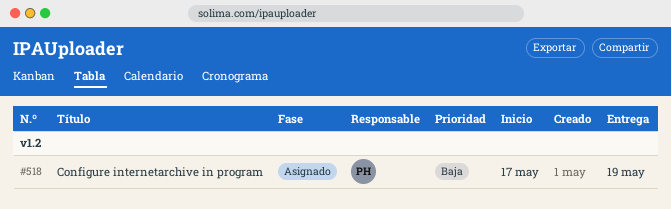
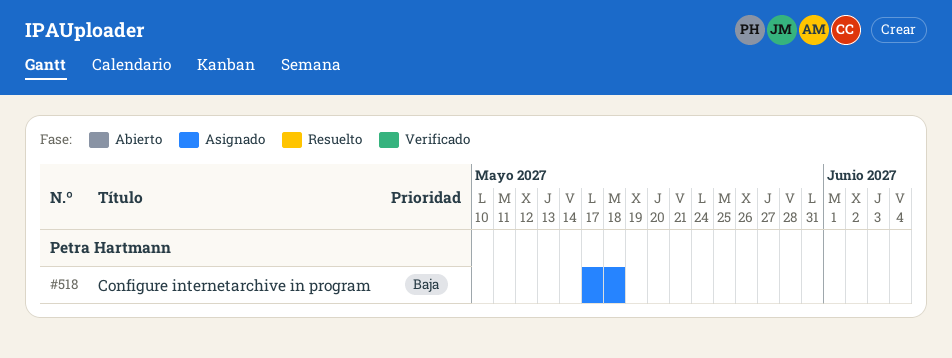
#518, due: May 19 -> May 18

